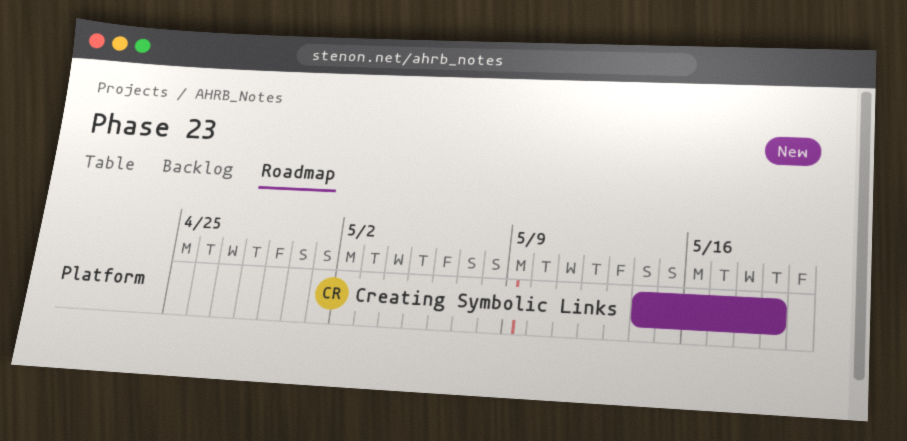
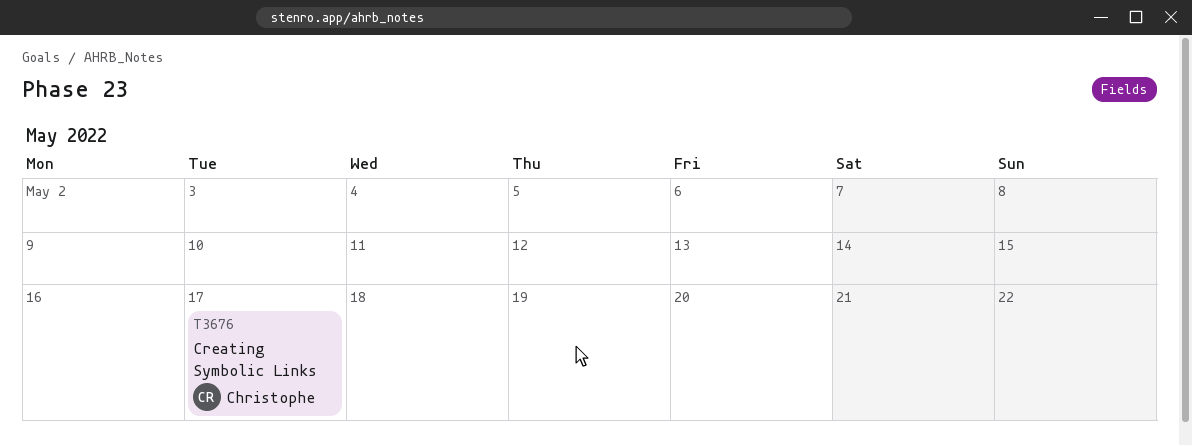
Creating Symbolic Links, due: May 19 -> May 17

